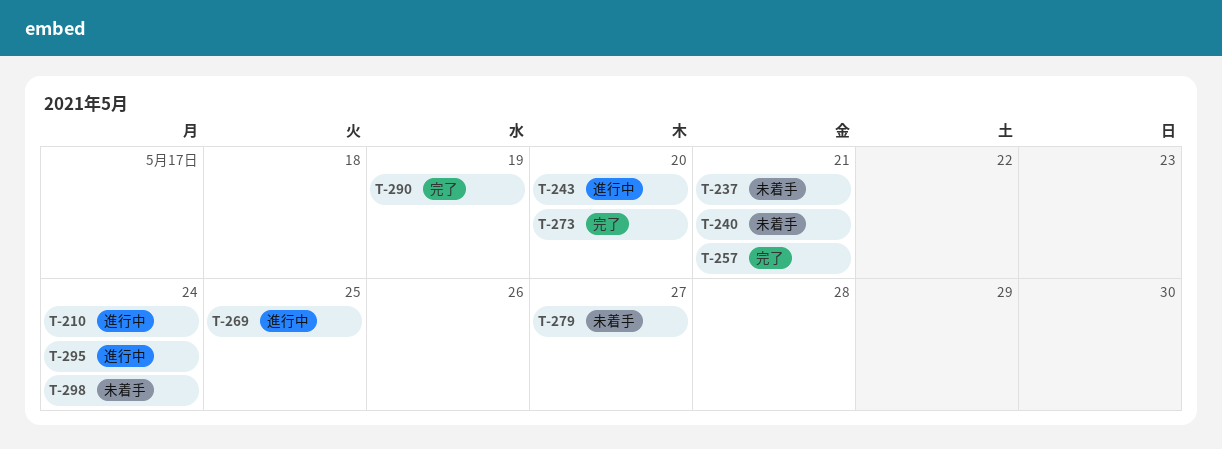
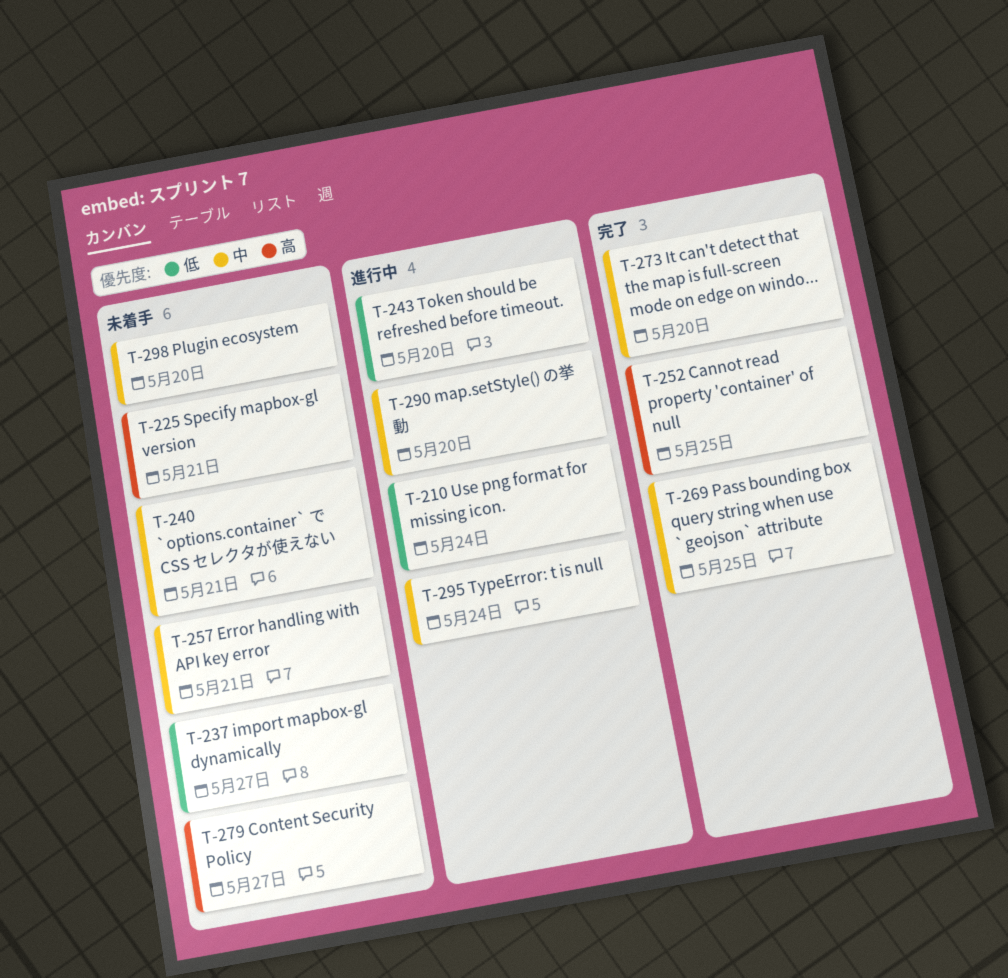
T-225: none -> present
T-237, due: May 21 -> May 27
T-252: none -> present
T-257, status: 完了 -> 未着手
T-269, status: 進行中 -> 完了
T-290, status: 完了 -> 進行中
T-290, due: May 19 -> May 20
T-298, due: May 24 -> May 20

